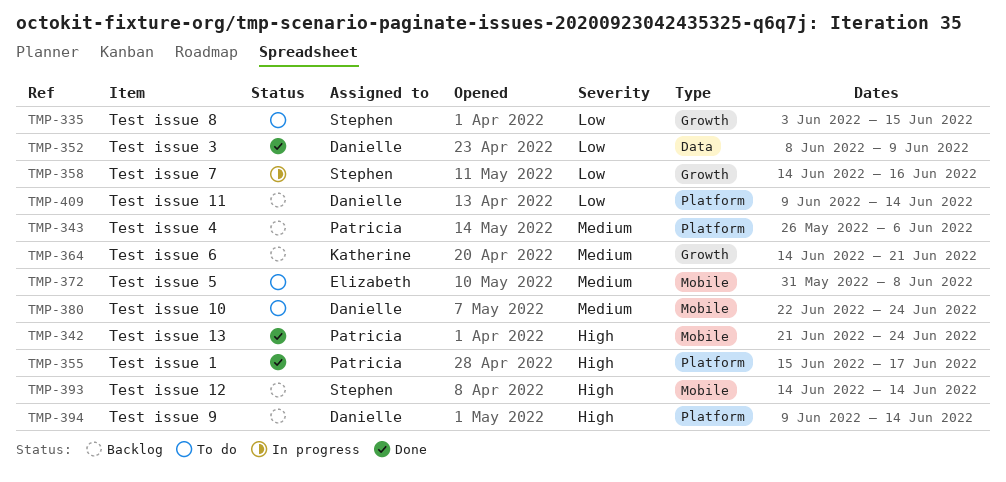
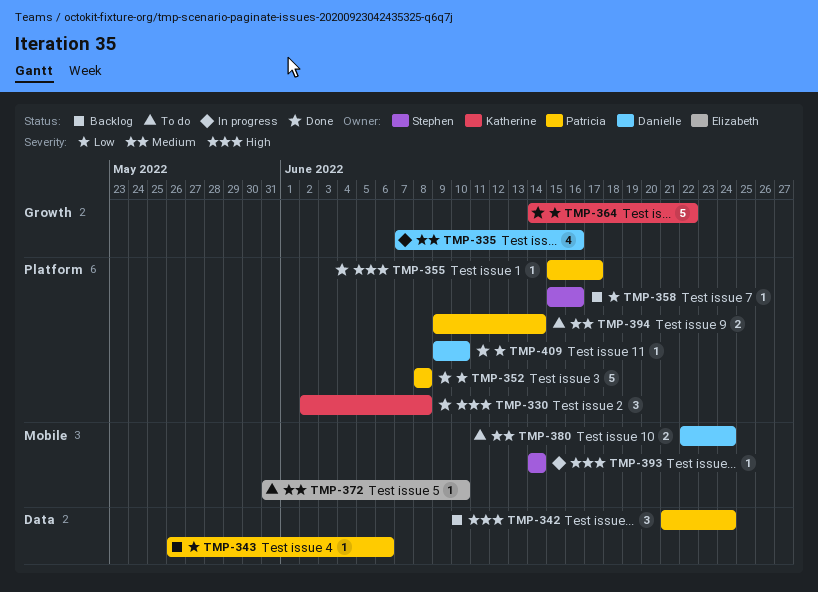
TMP-330: none -> present
TMP-335, status: To do -> In progress
TMP-335, owner: Stephen -> Danielle
TMP-335, priority: Low -> Medium
TMP-335, start: Jun 3 -> Jun 7
TMP-335, due: Jun 15 -> Jun 16
TMP-342, status: Done -> Backlog
TMP-342, label: Mobile -> Data
TMP-343, priority: Medium -> Low
TMP-343, label: Platform -> Data
TMP-352, owner: Danielle -> Patricia
TMP-352, label: Data -> Platform
TMP-352, due: Jun 9 -> Jun 8
TMP-358, status: In progress -> Backlog
TMP-358, label: Growth -> Platform
TMP-358, start: Jun 14 -> Jun 15
TMP-364, status: Backlog -> Done
TMP-364, priority: Medium -> Low
TMP-364, due: Jun 21 -> Jun 22
TMP-372, due: Jun 8 -> Jun 10
TMP-393, status: Backlog -> In progress
TMP-394, status: Backlog -> To do
TMP-394, owner: Danielle -> Patricia
TMP-394, priority: High -> Medium
TMP-409, status: Backlog -> Done
TMP-409, due: Jun 14 -> Jun 10

